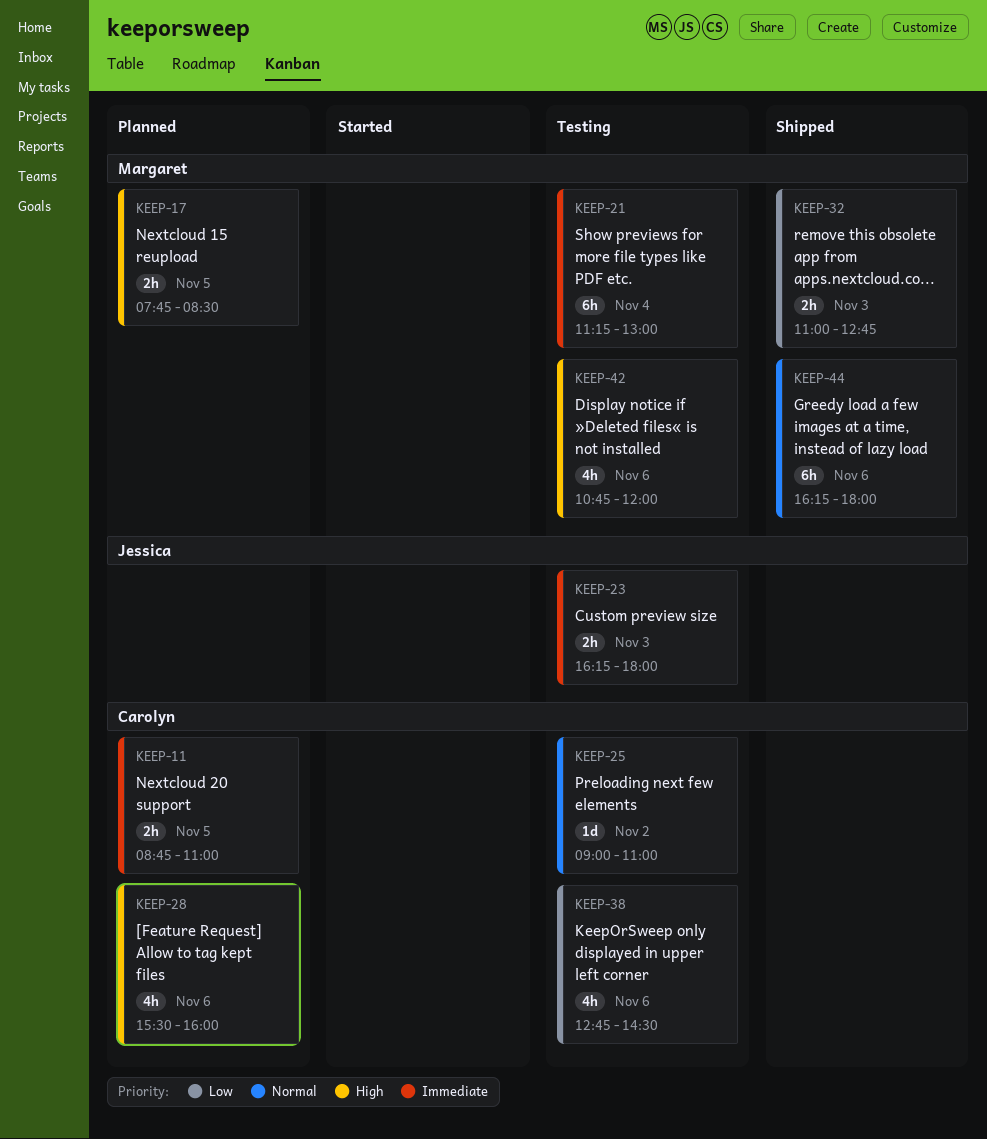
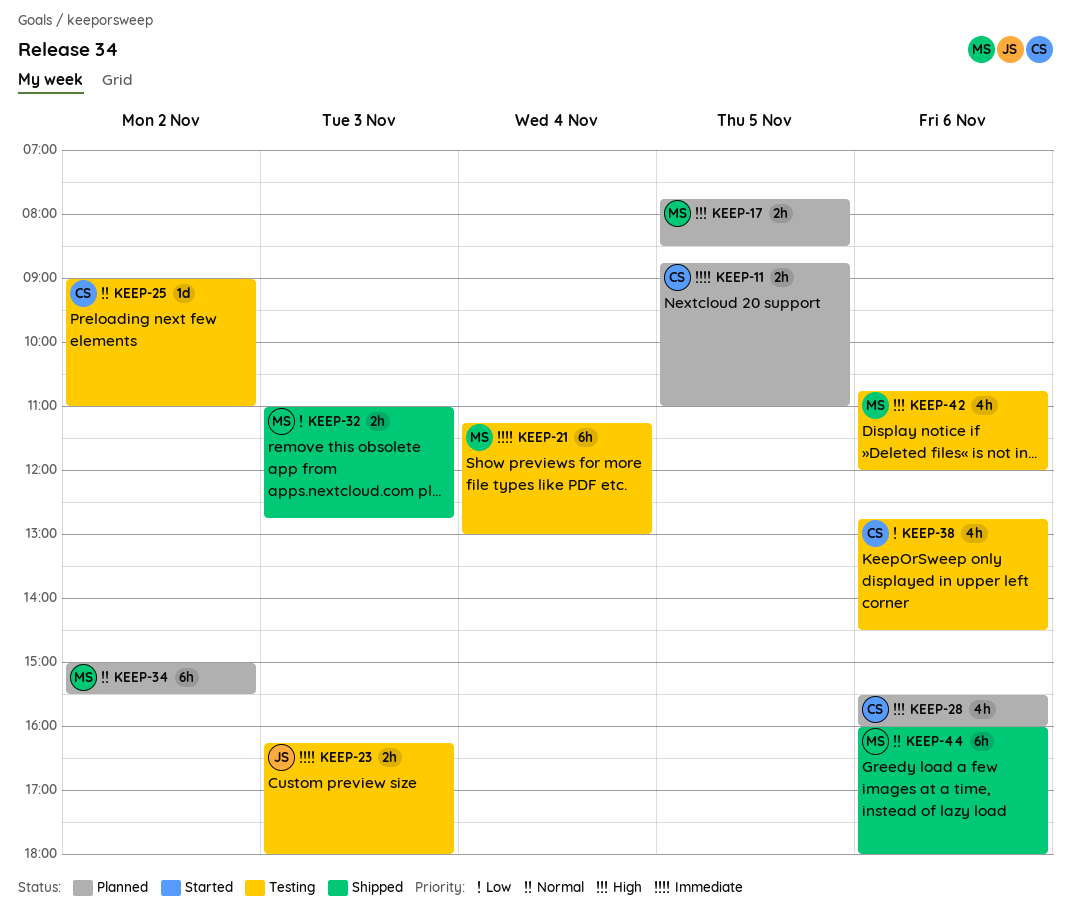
KEEP-34: none -> present
KEEP-44, begins: 16:15 -> 16:00

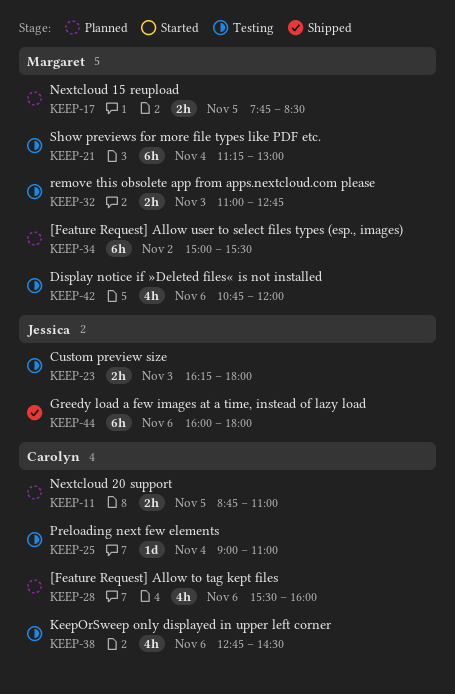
KEEP-25, day: Nov 2 -> Nov 4
KEEP-32, status: Shipped -> Testing
KEEP-44, owner: Margaret -> Jessica

